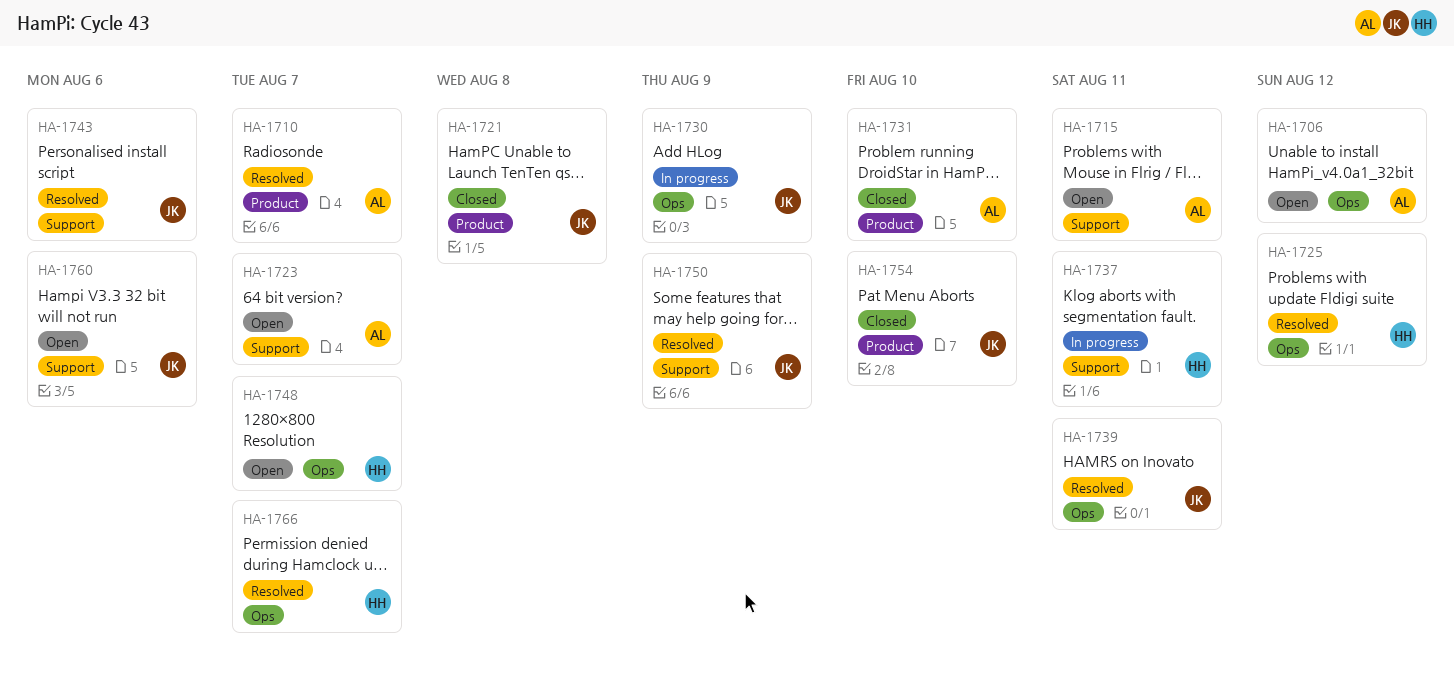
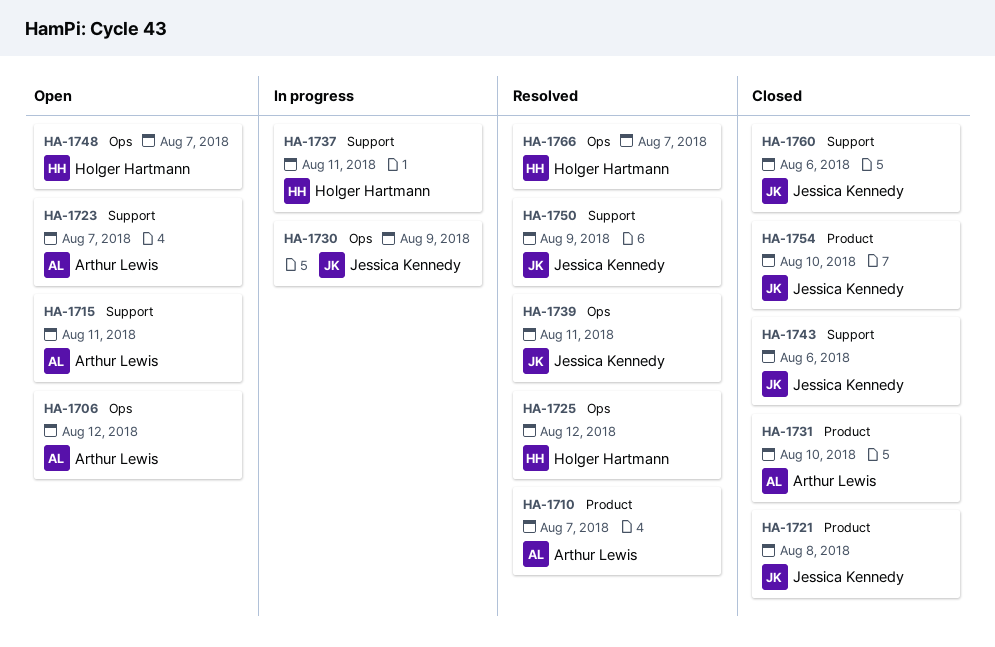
HA-1743, status: Resolved -> Closed
HA-1760, status: Open -> Closed

